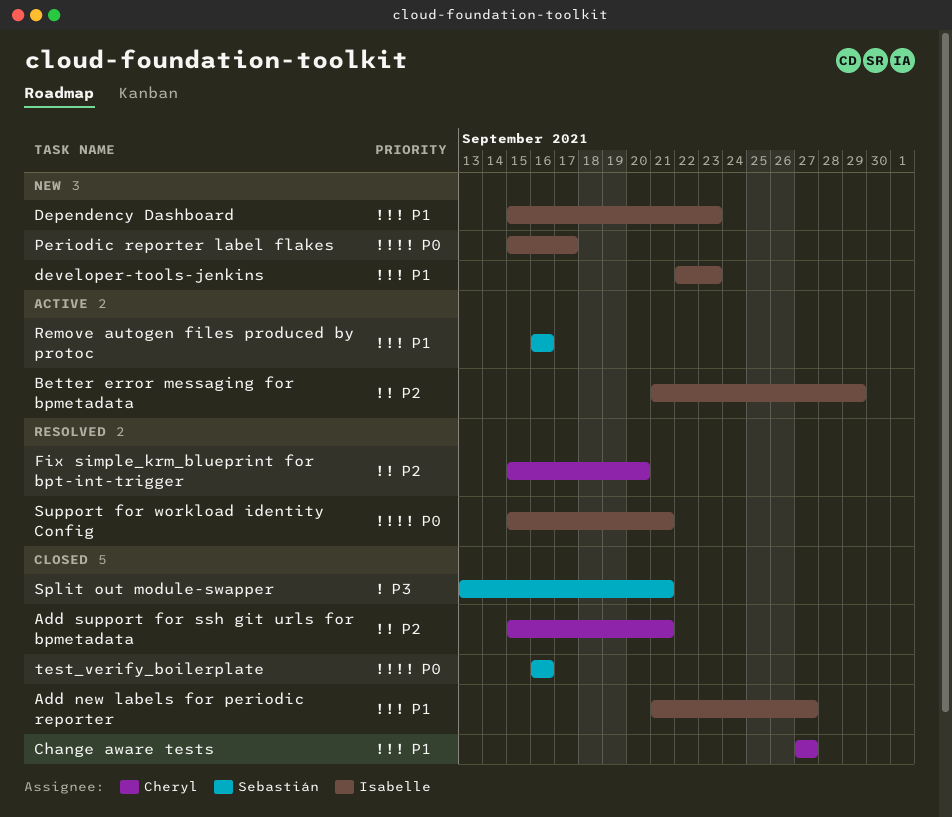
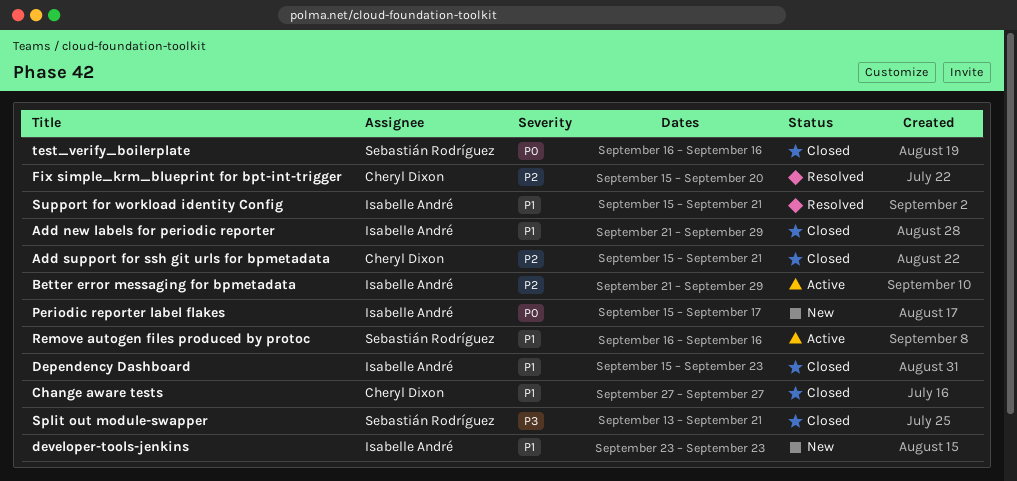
Add new labels for periodic reporter, due: Sep 27 -> Sep 29
Dependency Dashboard, status: New -> Closed
developer-tools-jenkins, start: Sep 22 -> Sep 23
Support for workload identity Config, priority: P0 -> P1

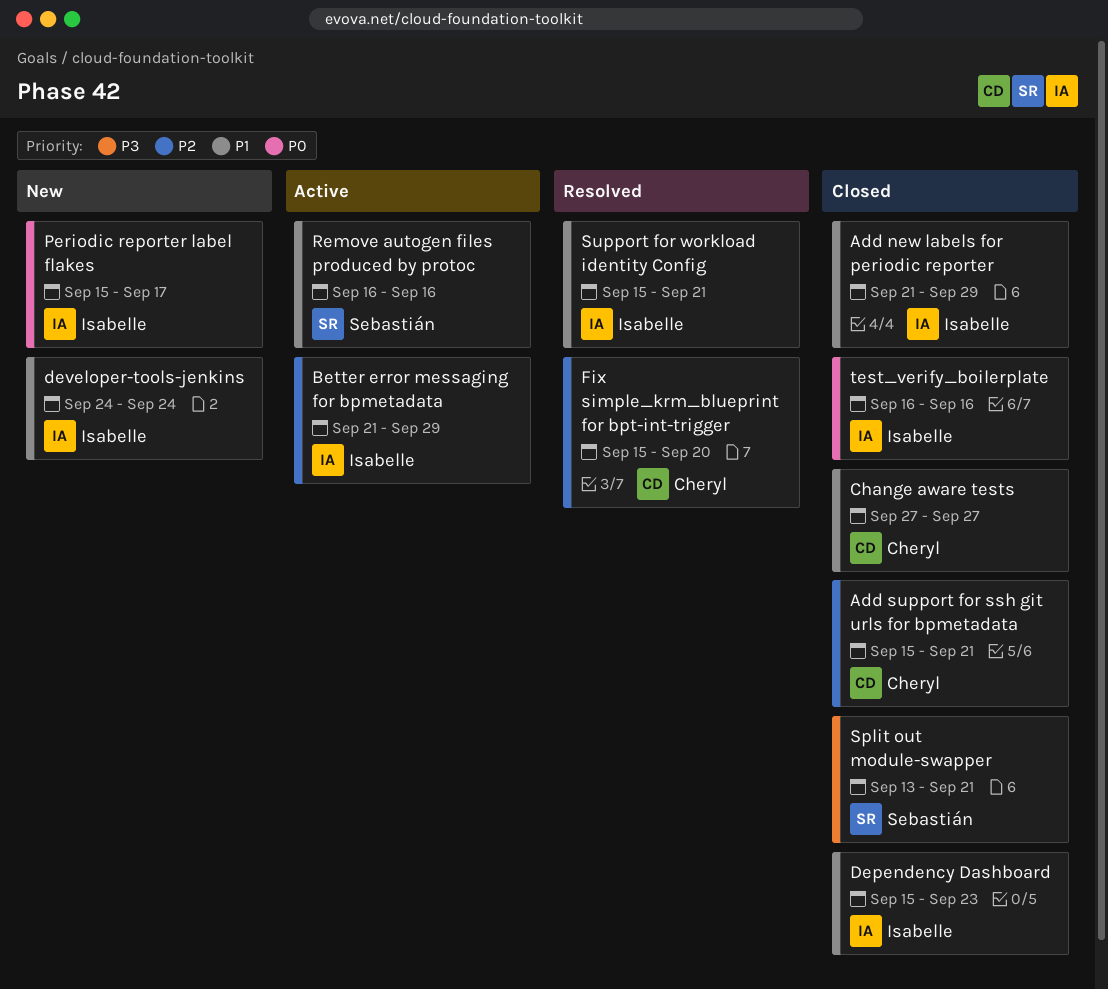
developer-tools-jenkins, start: Sep 23 -> Sep 24
developer-tools-jenkins, due: Sep 23 -> Sep 24
test_verify_boilerplate, owner: Sebastián Rodríguez -> Isabelle André

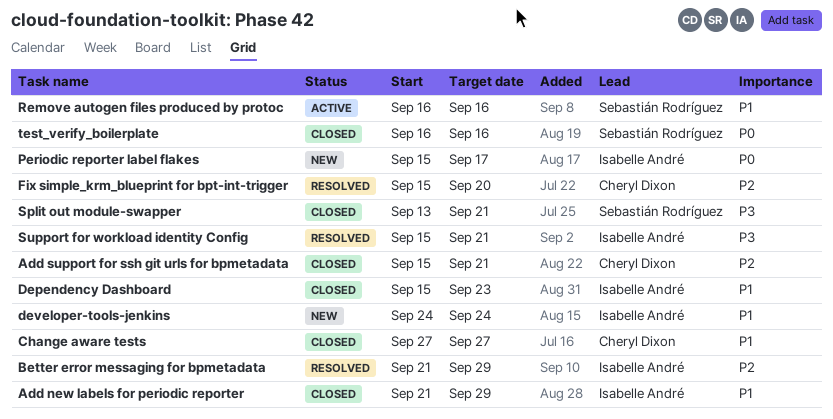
Better error messaging for bpmetadata, status: Active -> Resolved
Support for workload identity Config, priority: P1 -> P3
test_verify_boilerplate, owner: Isabelle André -> Sebastián Rodríguez

